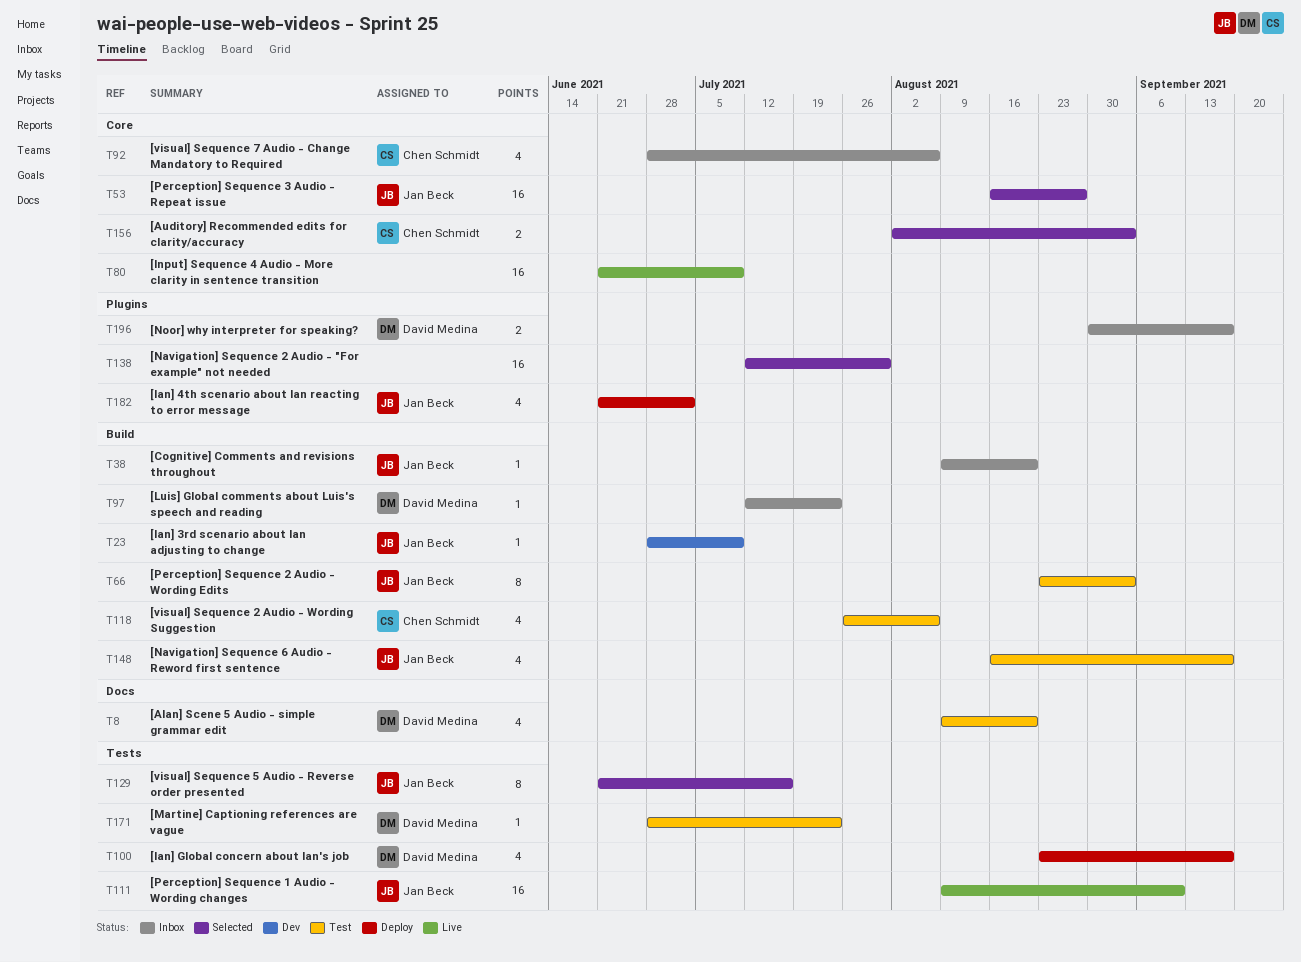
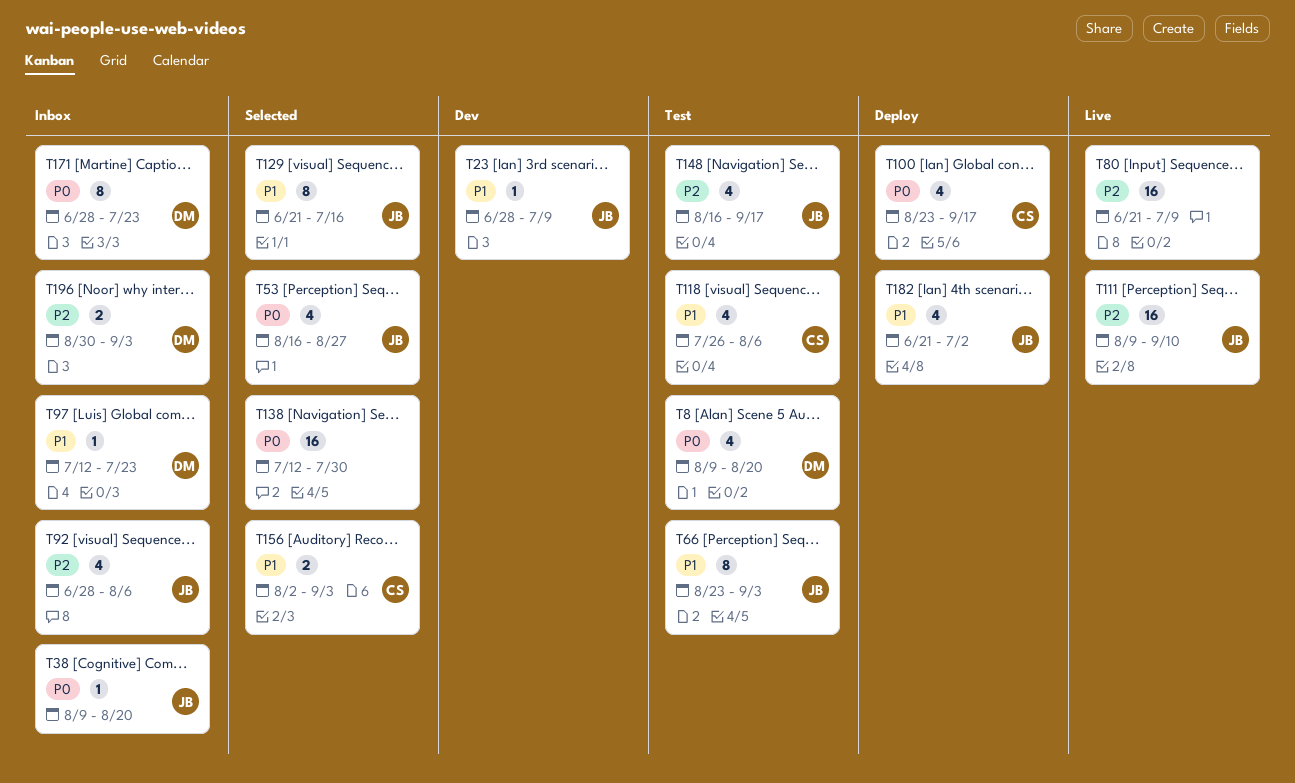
T53, estimate: 16 -> 4
T92, owner: Chen Schmidt -> Jan Beck
T100, owner: David Medina -> Chen Schmidt
T171, status: Test -> Inbox
T171, estimate: 1 -> 8
T196, due: Sep 17 -> Sep 3

